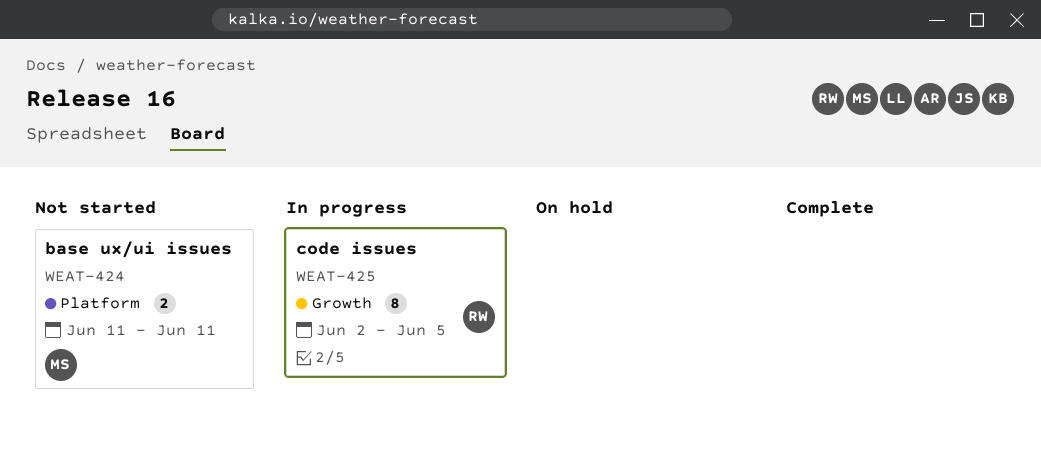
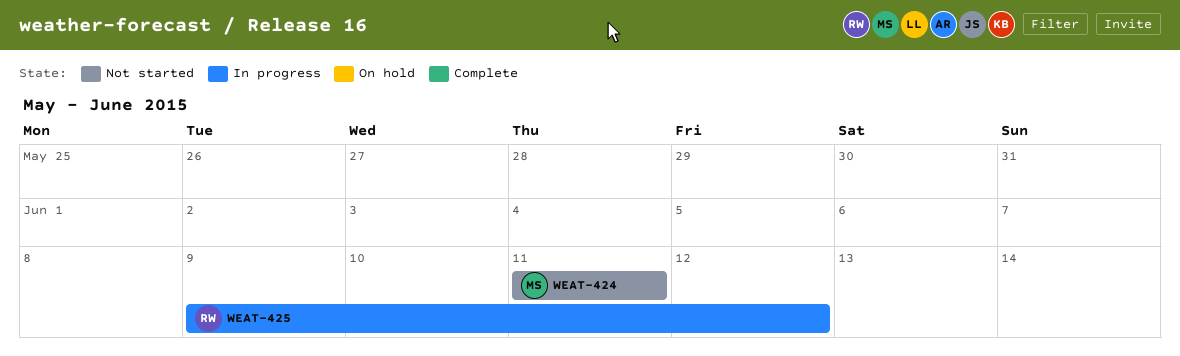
WEAT-425, start: Jun 2 -> Jun 9
WEAT-425, due: Jun 5 -> Jun 12

